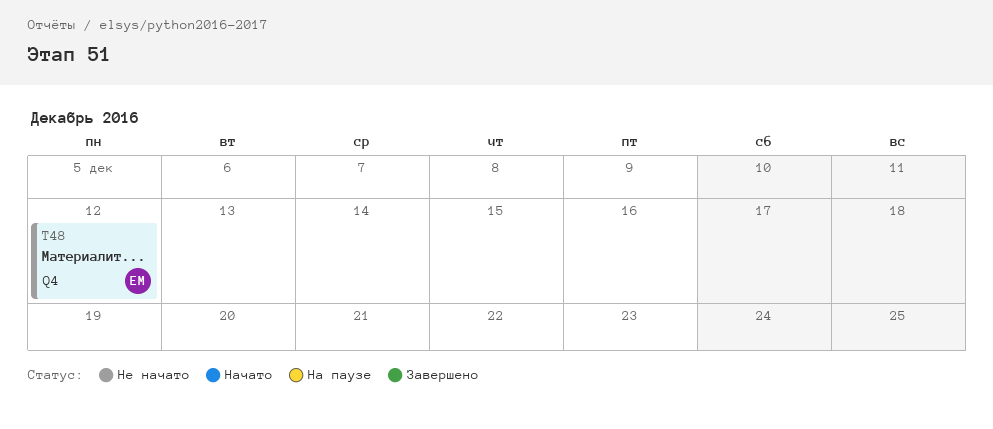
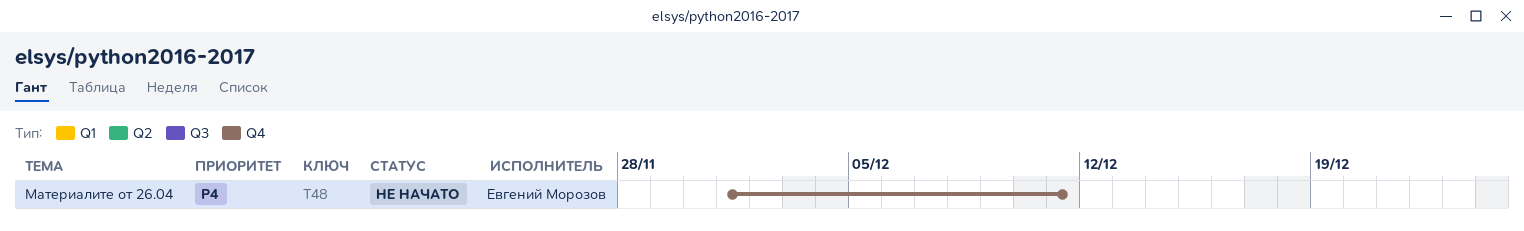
T48, due: Dec 12 -> Dec 11

